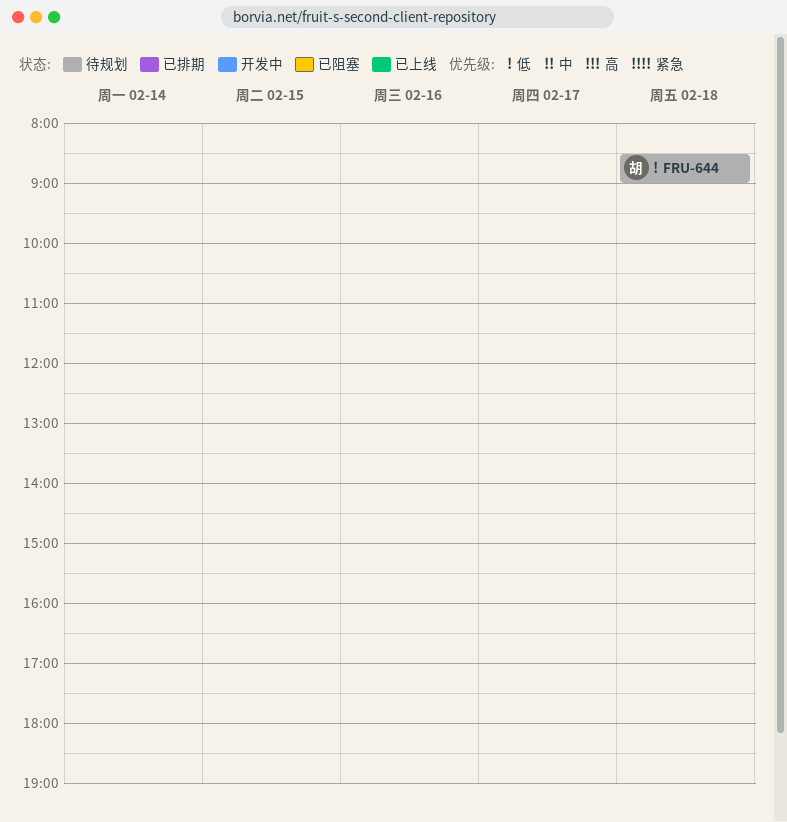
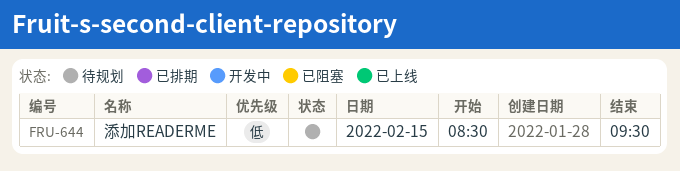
FRU-644, day: Feb 18 -> Feb 15
FRU-644, ends: 09:00 -> 09:30

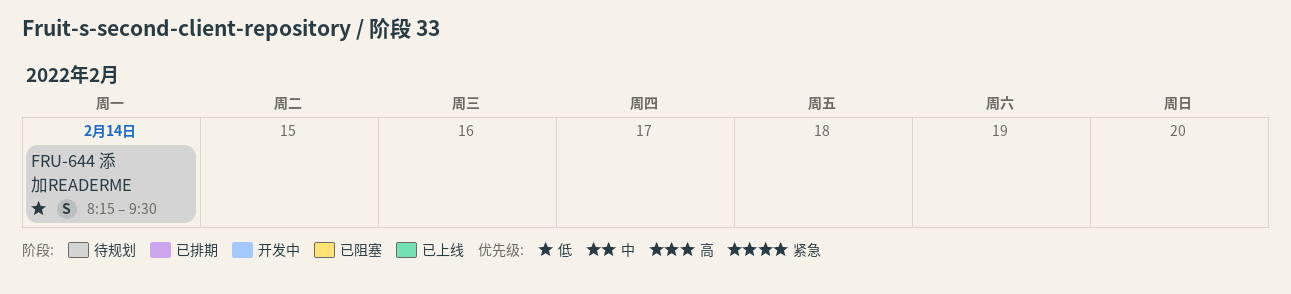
FRU-644, day: Feb 15 -> Feb 14
FRU-644, begins: 08:30 -> 08:15

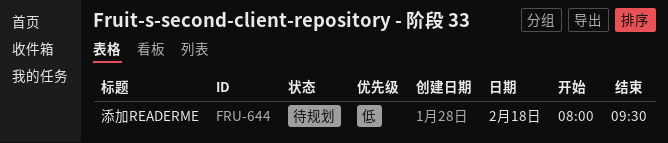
FRU-644, day: Feb 14 -> Feb 18
FRU-644, begins: 08:15 -> 08:00

